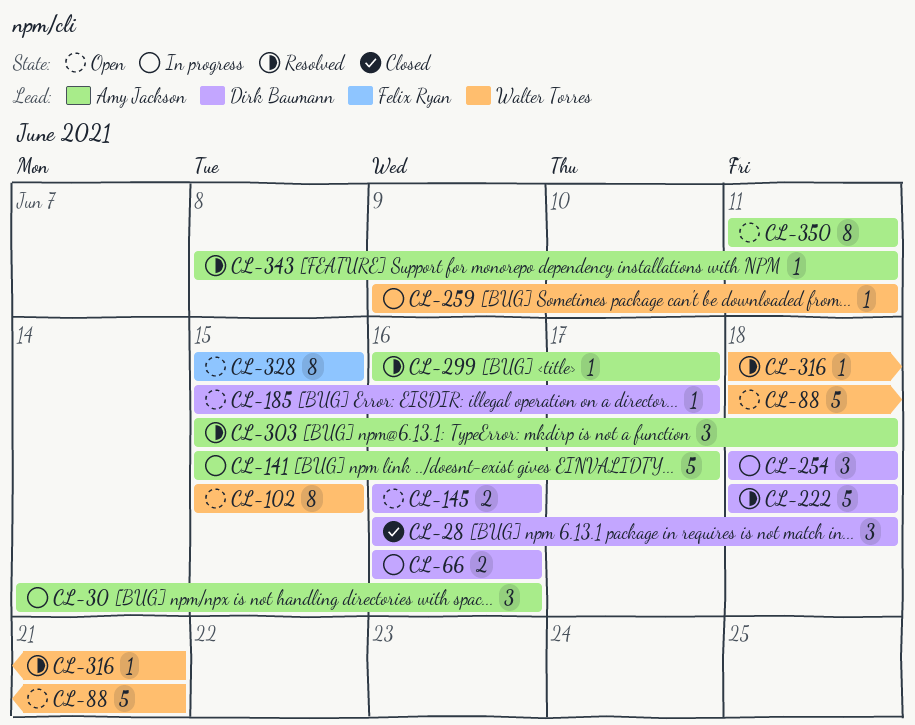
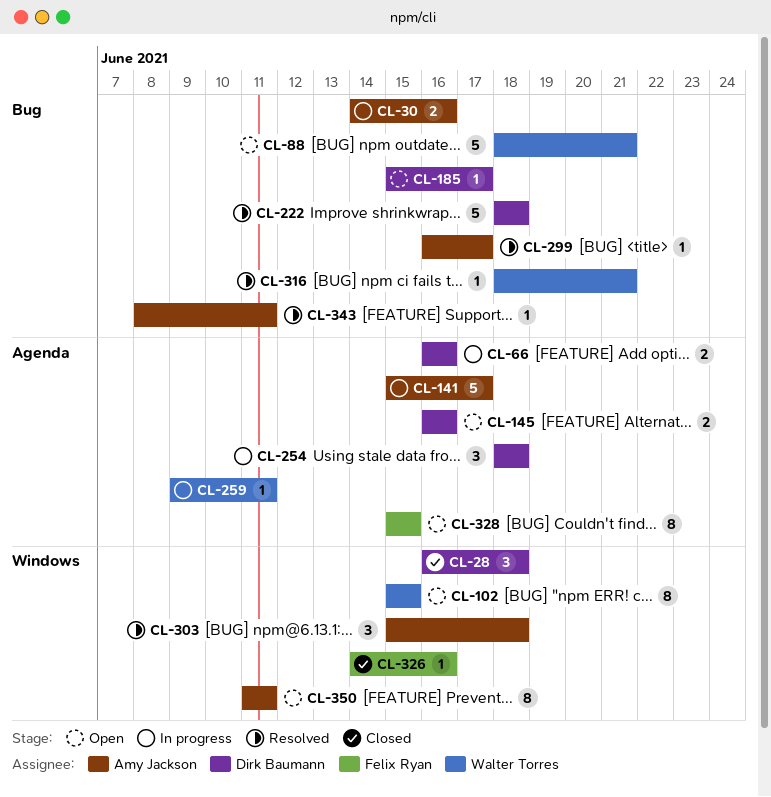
CL-30, estimate: 3 -> 2
CL-326: none -> present

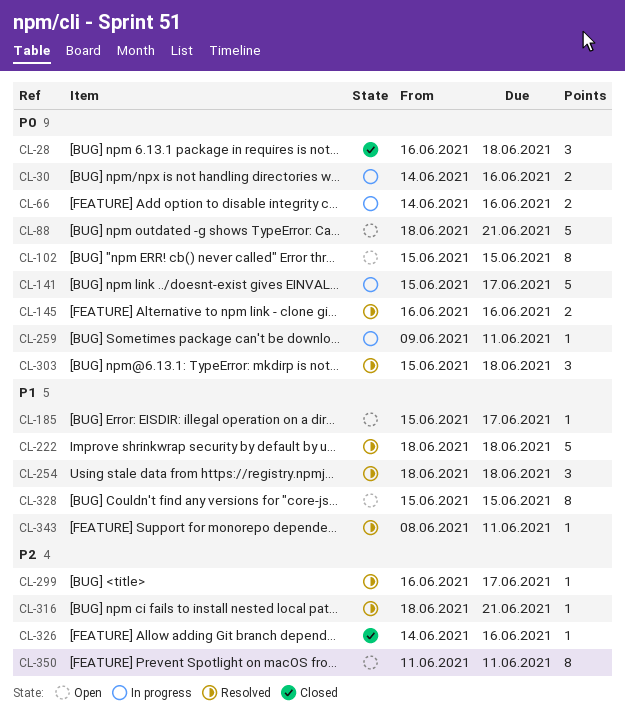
CL-66, start: Jun 16 -> Jun 14
CL-145, status: Open -> Resolved
CL-254, status: In progress -> Resolved

